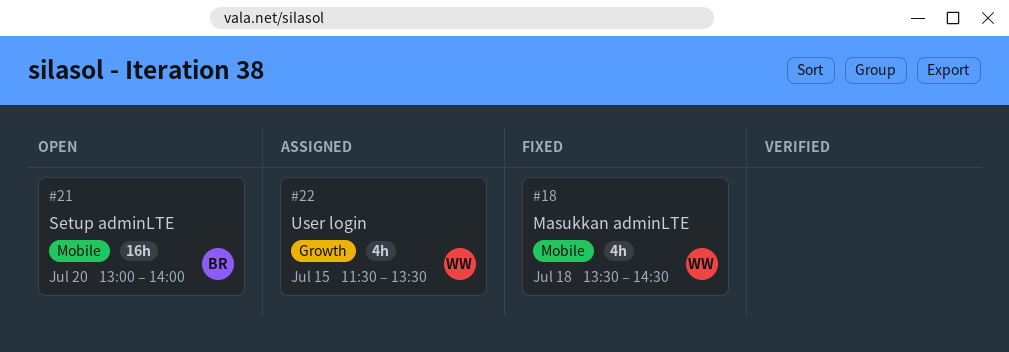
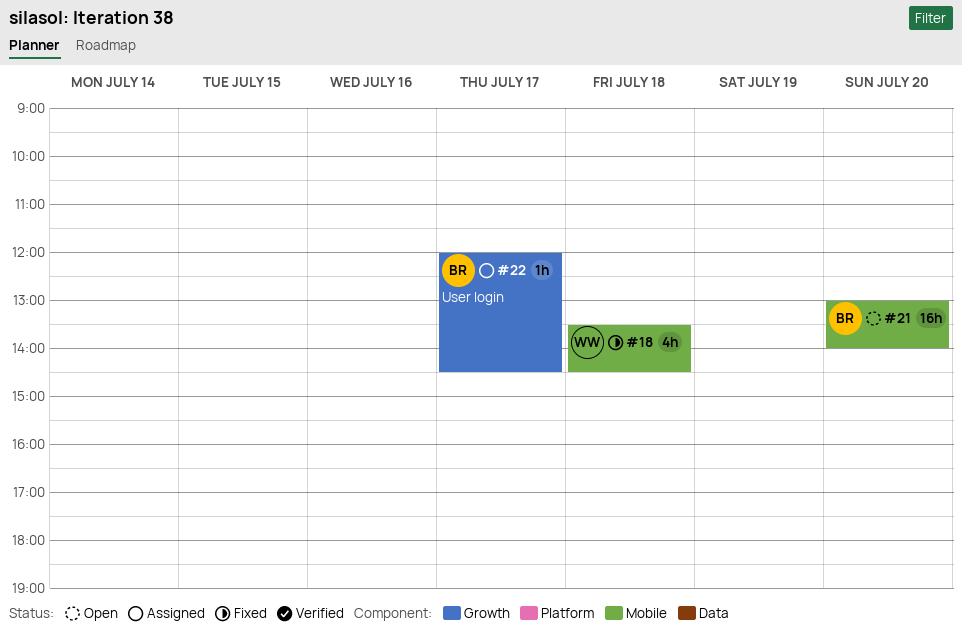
#22, owner: WW -> BR
#22, estimate: 4h -> 1h
#22, day: Jul 15 -> Jul 17
#22, begins: 11:30 -> 12:00
#22, ends: 13:30 -> 14:30

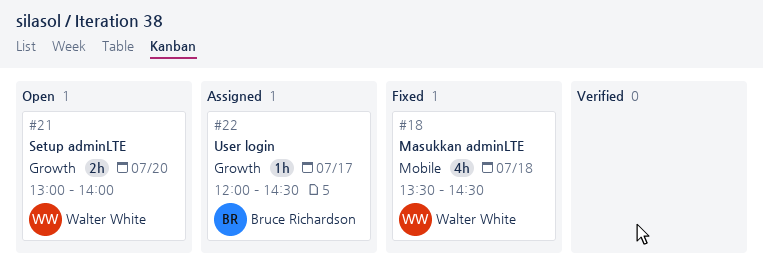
#21, owner: Bruce Richardson -> Walter White
#21, label: Mobile -> Growth
#21, estimate: 16h -> 2h

